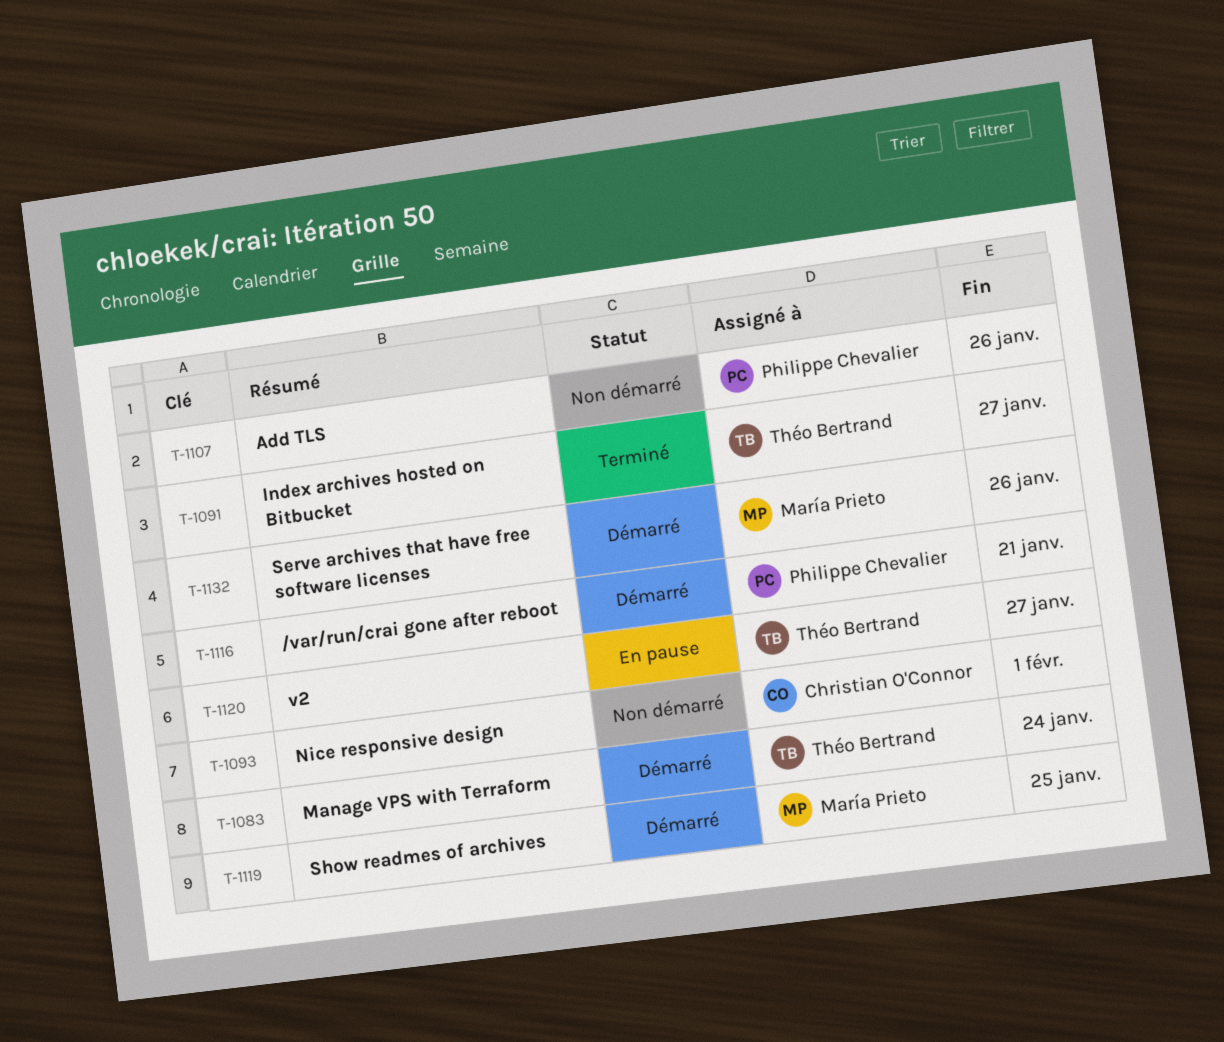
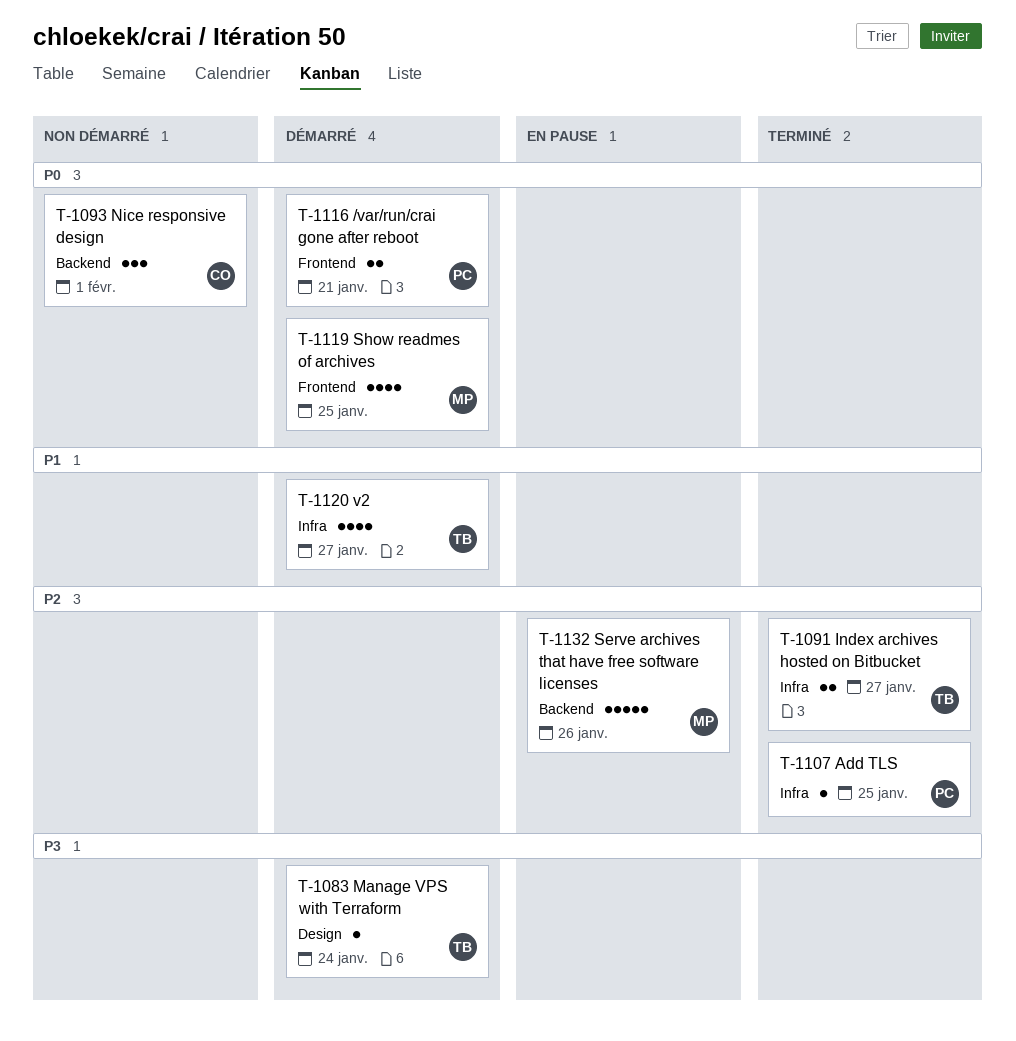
T-1107, status: Non démarré -> Terminé
T-1107, due: Jan 26 -> Jan 25
T-1120, status: En pause -> Démarré
T-1132, status: Démarré -> En pause

